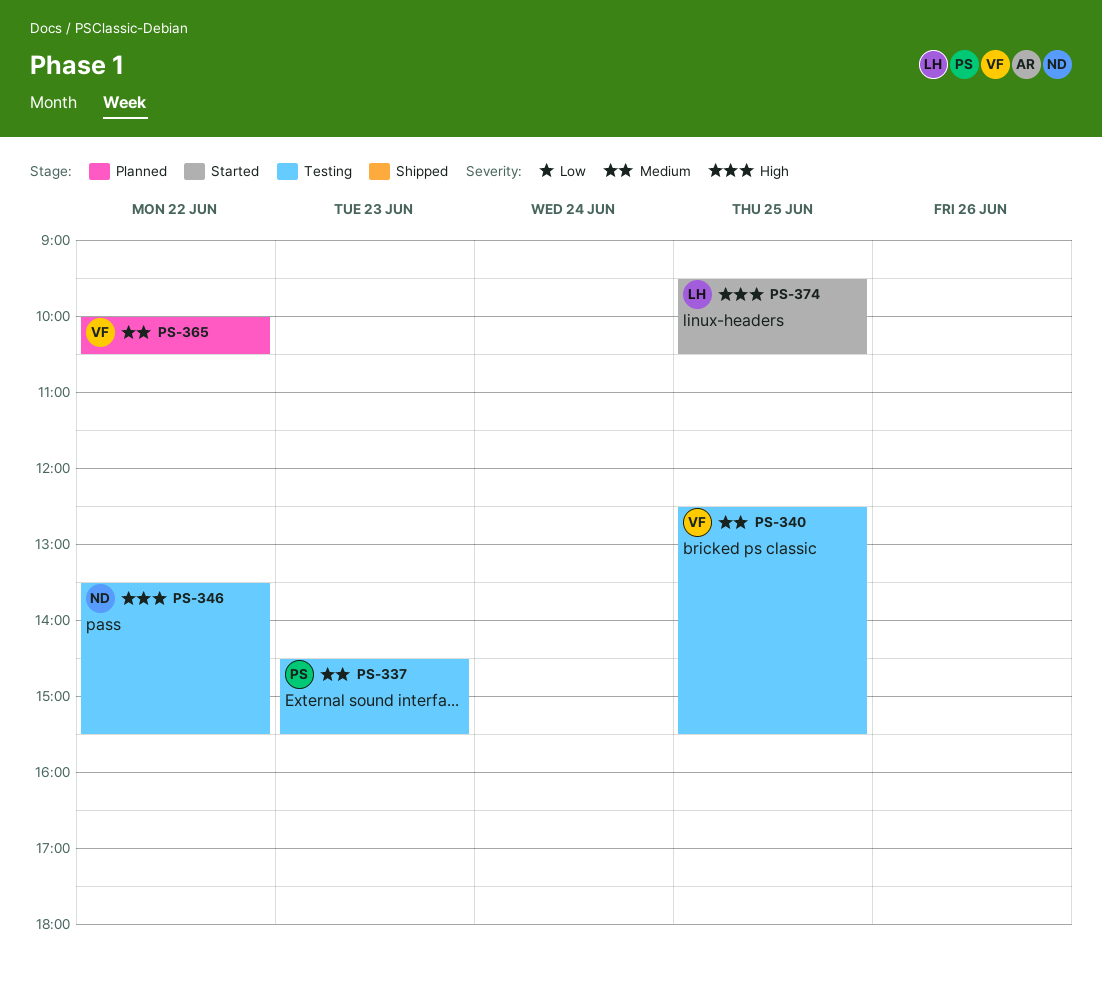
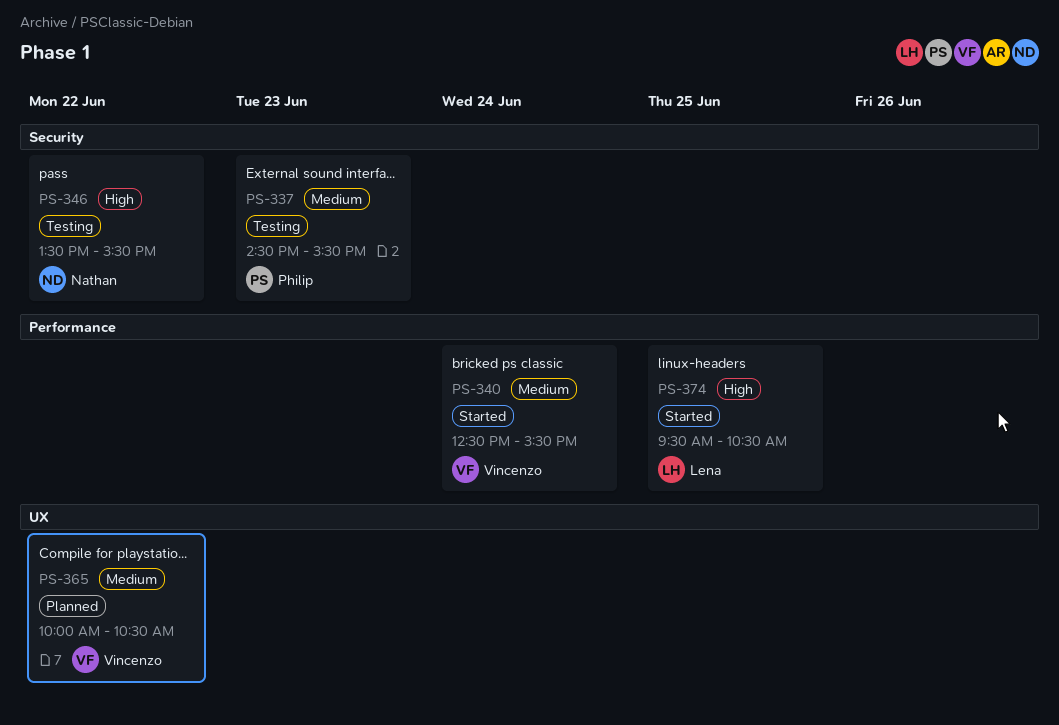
PS-340, status: Testing -> Started
PS-340, day: Jun 25 -> Jun 24

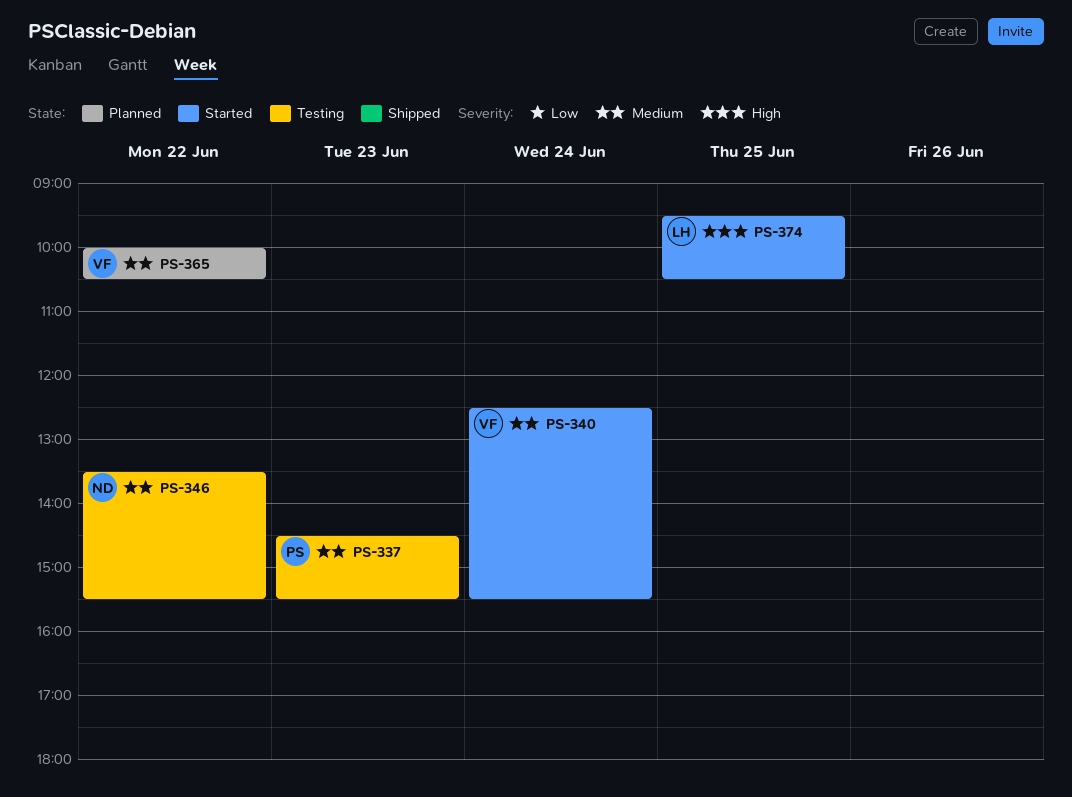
PS-346, priority: High -> Medium

